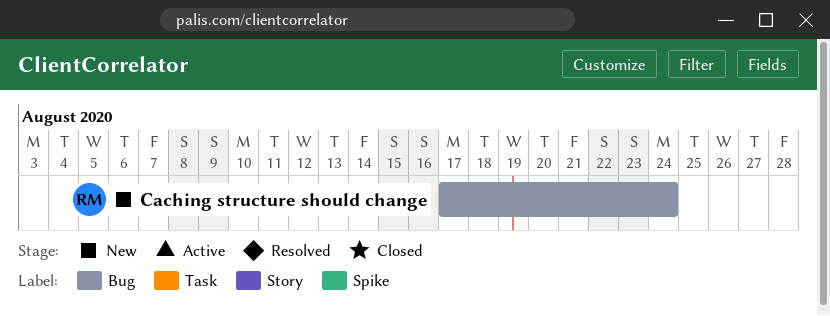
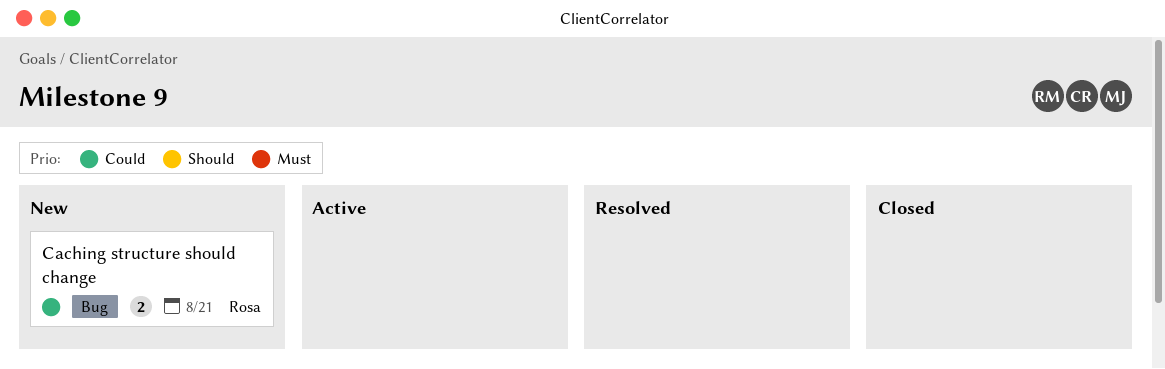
Caching structure should change, due: Aug 24 -> Aug 21

